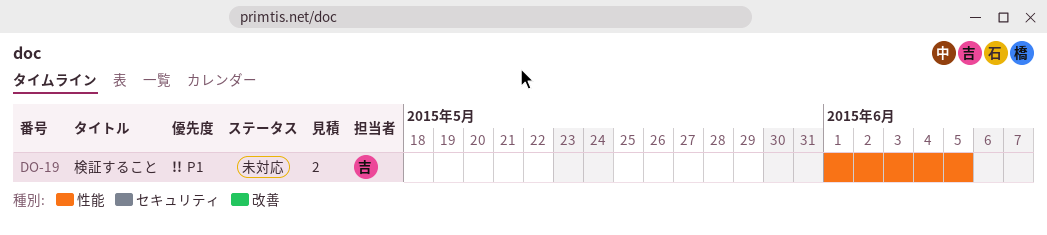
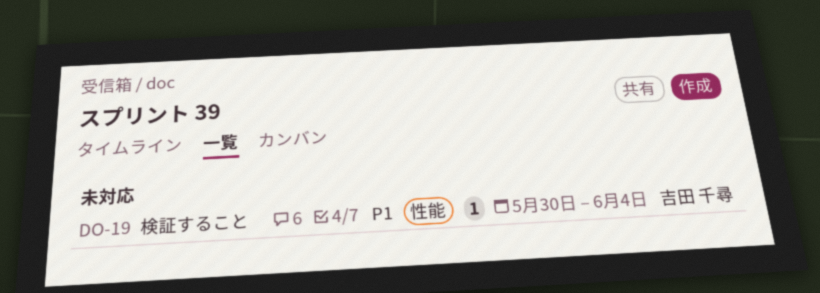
DO-19, estimate: 2 -> 1
DO-19, start: Jun 1 -> May 30
DO-19, due: Jun 5 -> Jun 4

